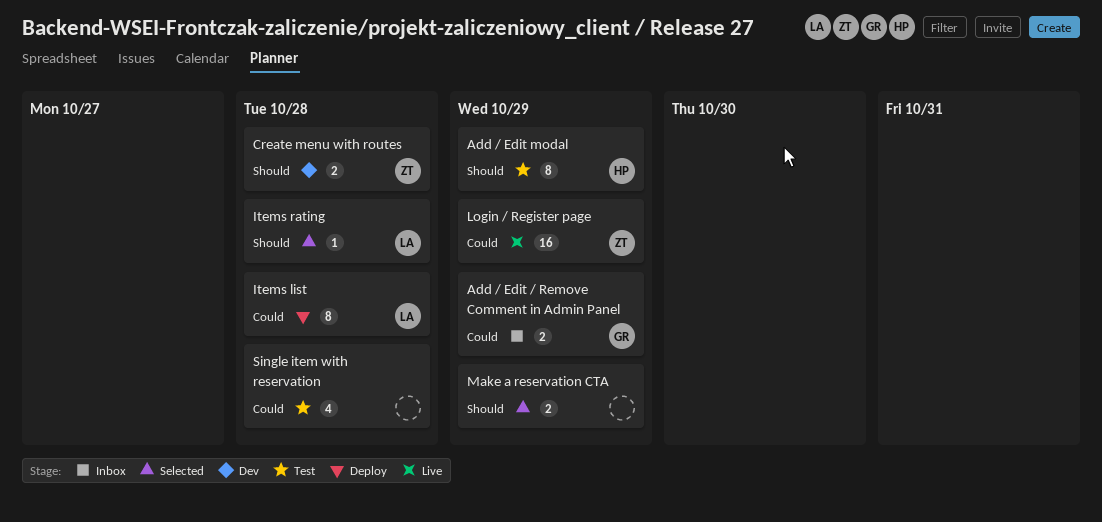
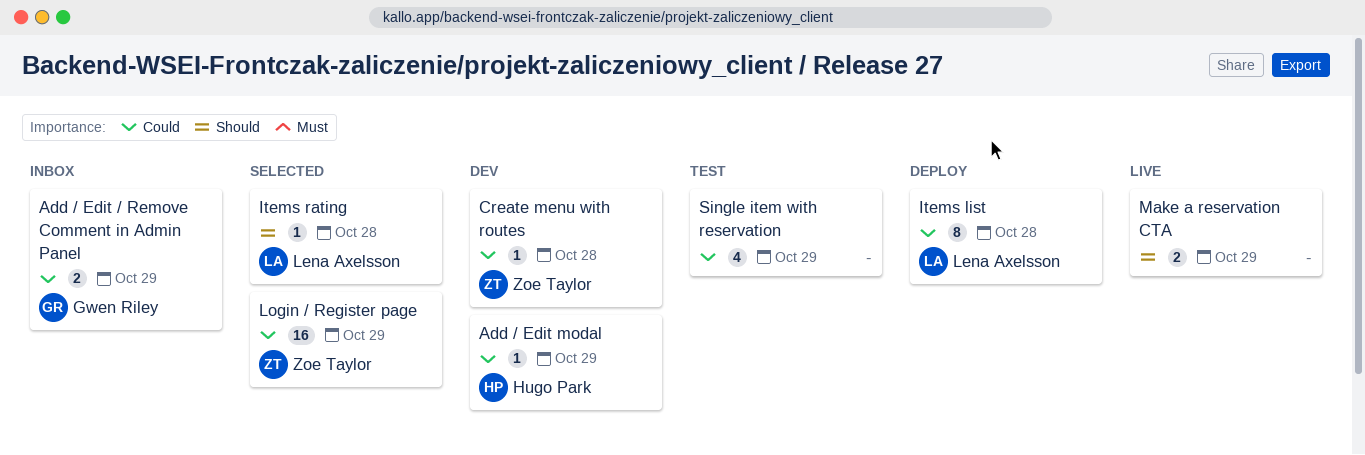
Add / Edit modal, status: Test -> Dev
Add / Edit modal, priority: Should -> Could
Add / Edit modal, estimate: 8 -> 1
Create menu with routes, priority: Should -> Could
Create menu with routes, estimate: 2 -> 1
Login / Register page, status: Live -> Selected
Make a reservation CTA, status: Selected -> Live
Single item with reservation, due: Oct 28 -> Oct 29

